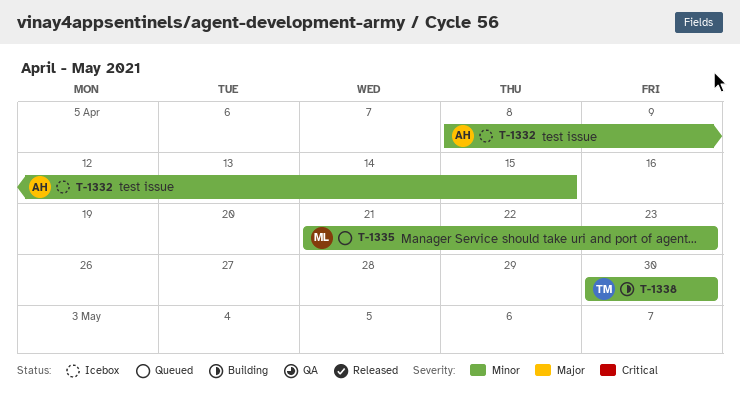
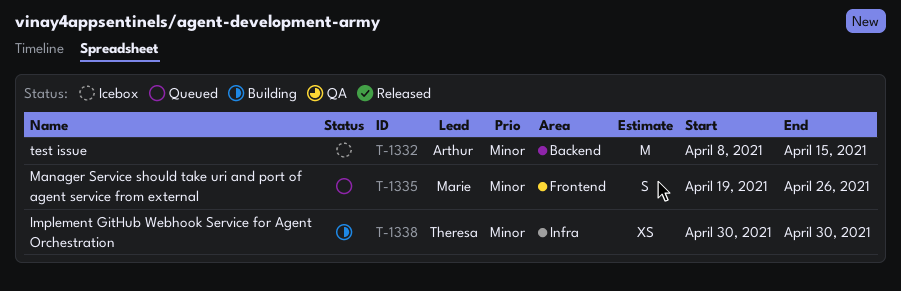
T-1335, start: Apr 21 -> Apr 19
T-1335, due: Apr 23 -> Apr 26

